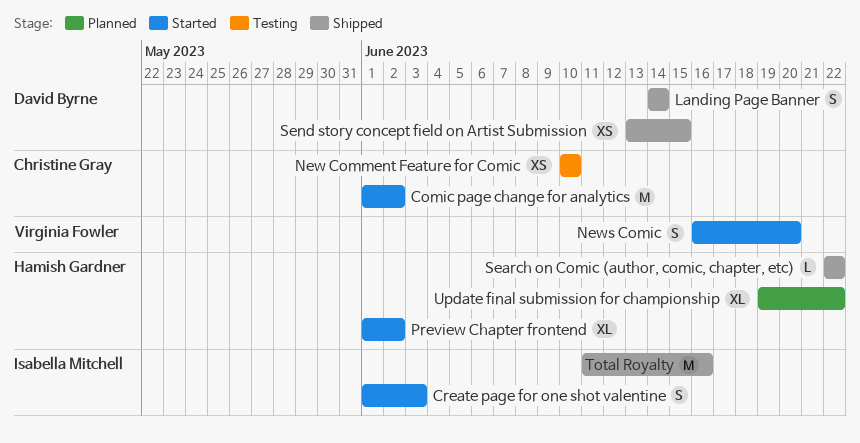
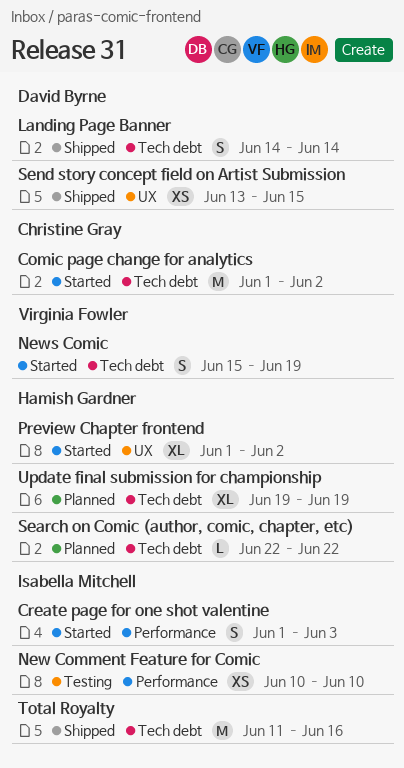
New Comment Feature for Comic, owner: Christine Gray -> Isabella Mitchell
News Comic, start: Jun 16 -> Jun 15
News Comic, due: Jun 20 -> Jun 19
Search on Comic (author, comic, chapter, etc), status: Shipped -> Planned
Update final submission for championship, due: Jun 22 -> Jun 19

